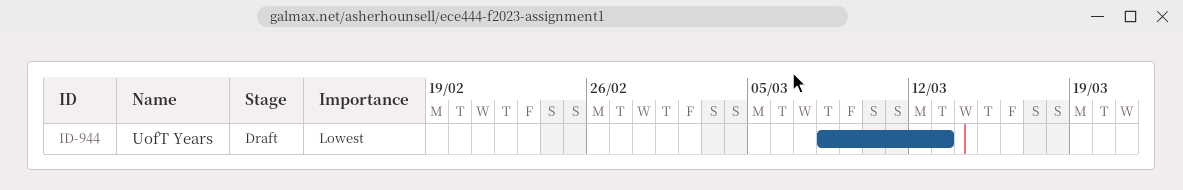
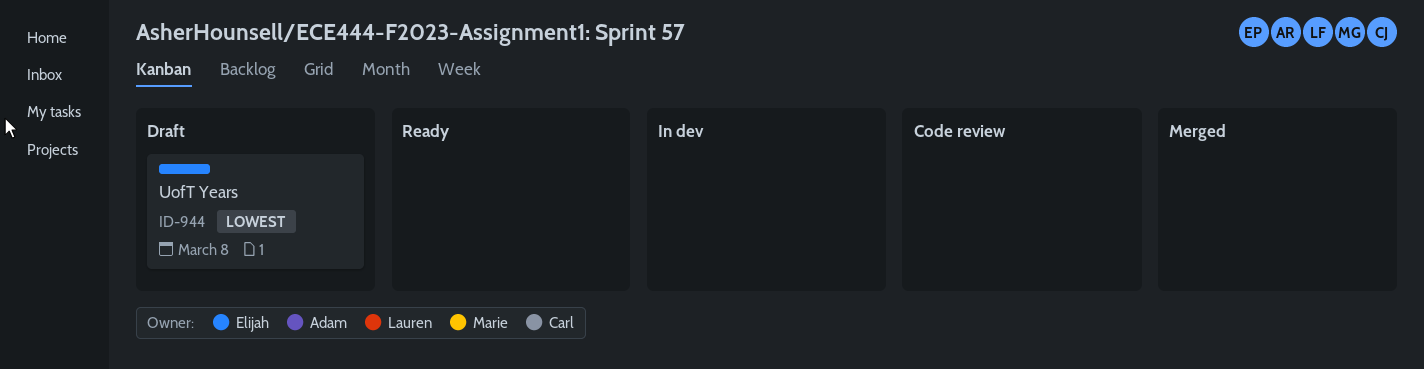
ID-944, due: Mar 13 -> Mar 8

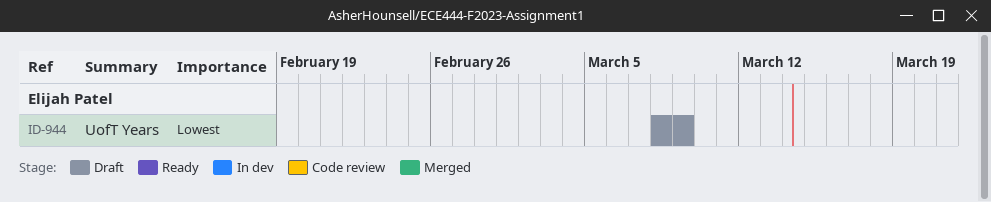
ID-944, due: Mar 8 -> Mar 9

